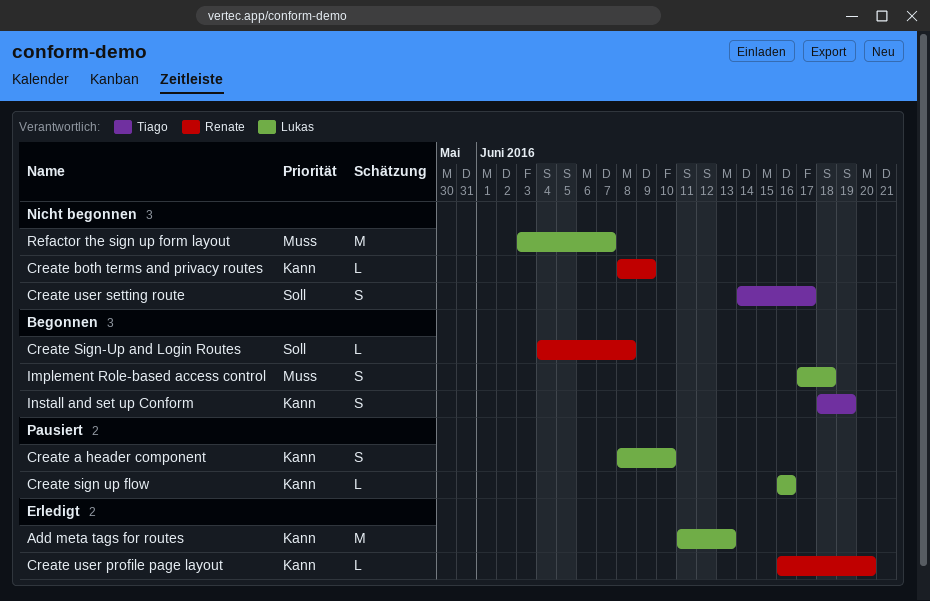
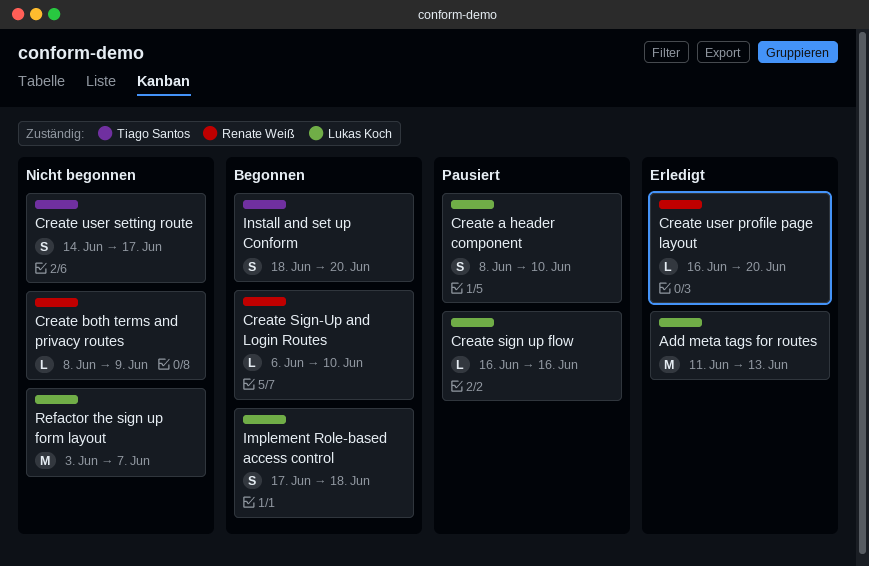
Create Sign-Up and Login Routes, start: Jun 4 -> Jun 6
Create Sign-Up and Login Routes, due: Jun 8 -> Jun 10
Install and set up Conform, due: Jun 19 -> Jun 20

